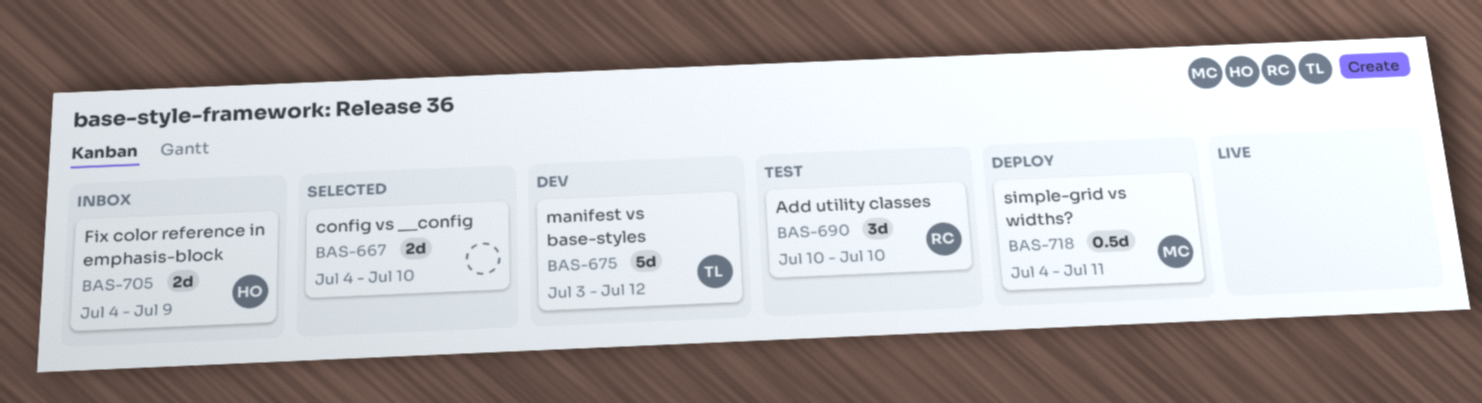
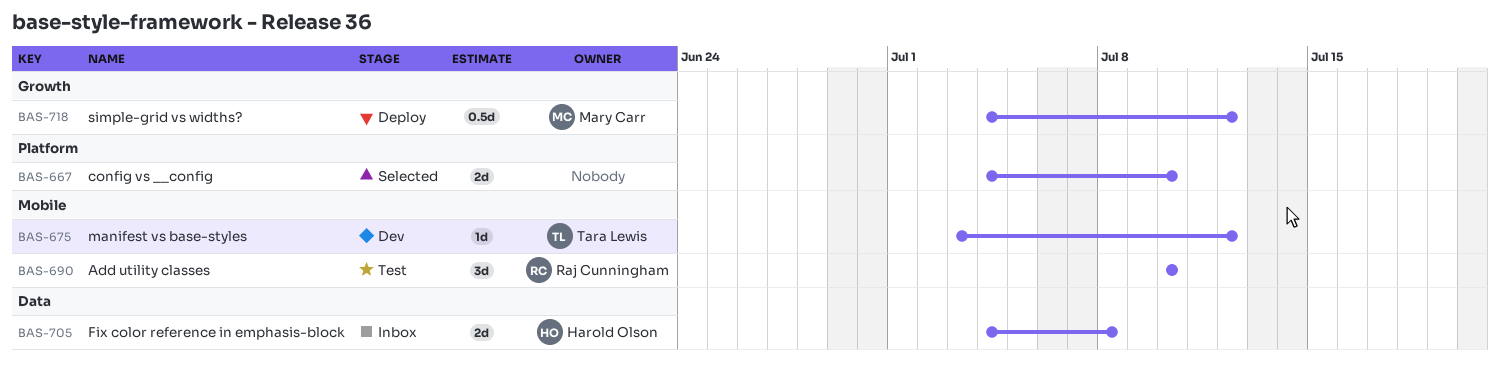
BAS-675, estimate: 5d -> 1d
BAS-705, due: Jul 9 -> Jul 8
BAS-718, due: Jul 11 -> Jul 12

